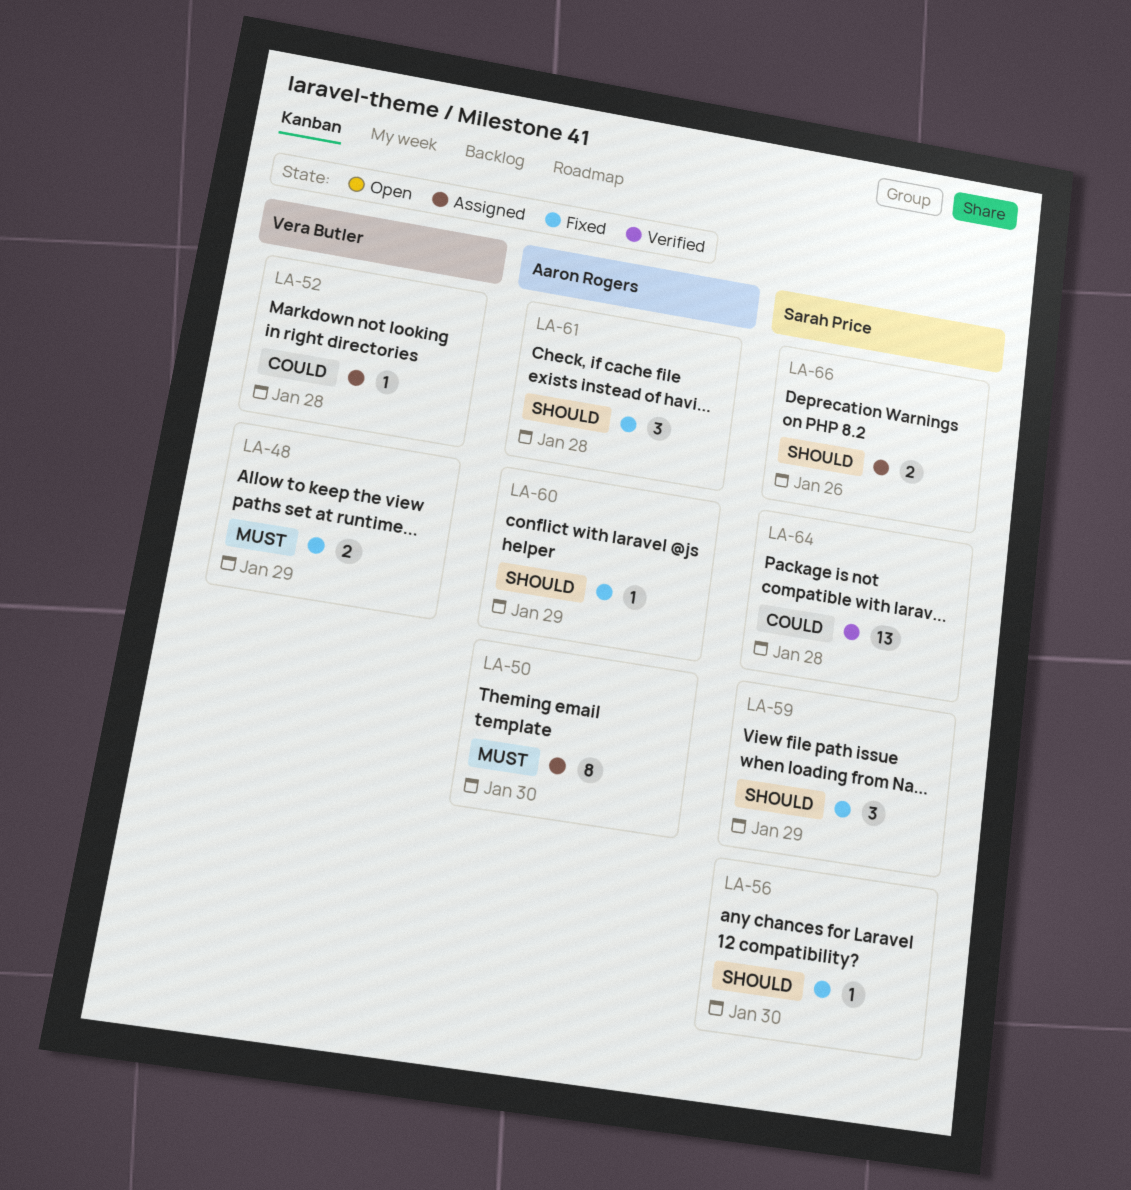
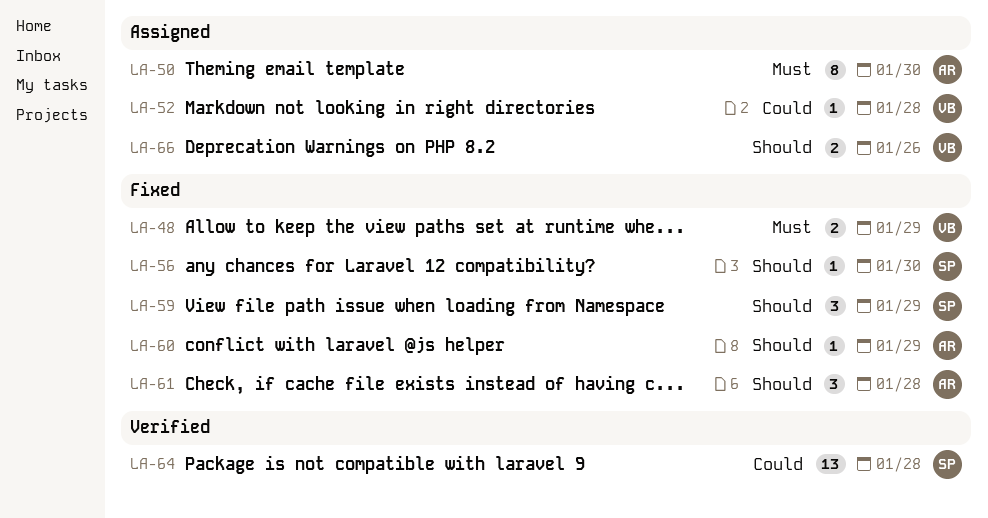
LA-66, owner: Sarah Price -> Vera Butler

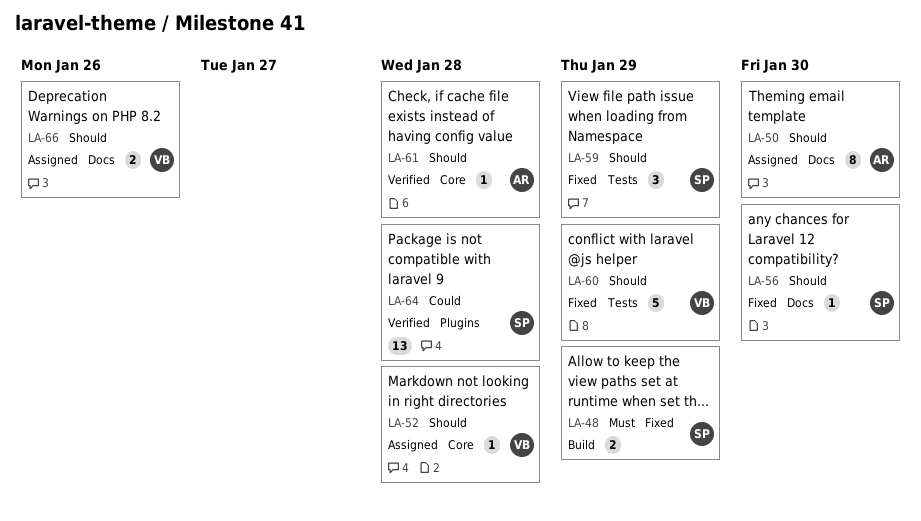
LA-48, owner: VB -> SP
LA-50, priority: Must -> Should
LA-52, priority: Could -> Should
LA-60, owner: AR -> VB
LA-60, estimate: 1 -> 5
LA-61, status: Fixed -> Verified
LA-61, estimate: 3 -> 1

